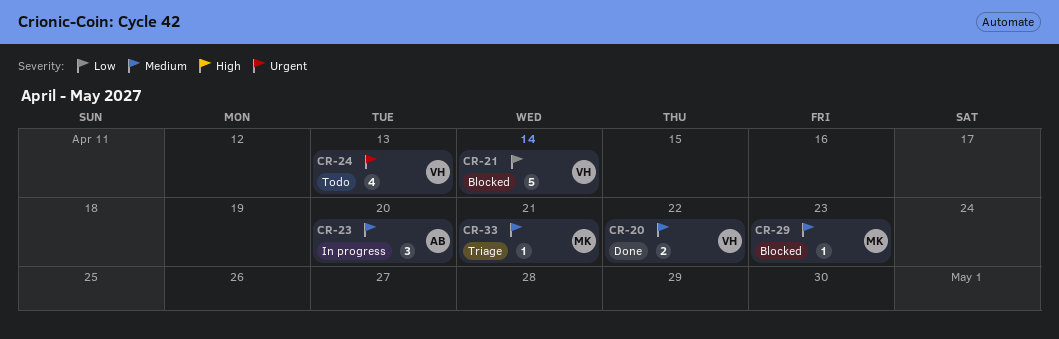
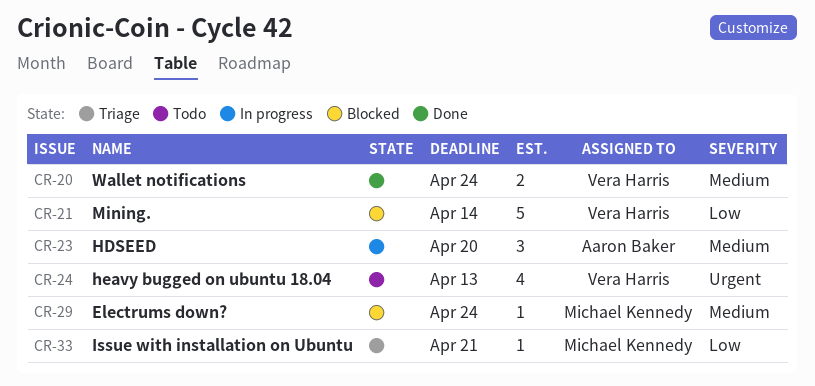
CR-20, due: Apr 22 -> Apr 24
CR-29, due: Apr 23 -> Apr 24
CR-33, priority: Medium -> Low

